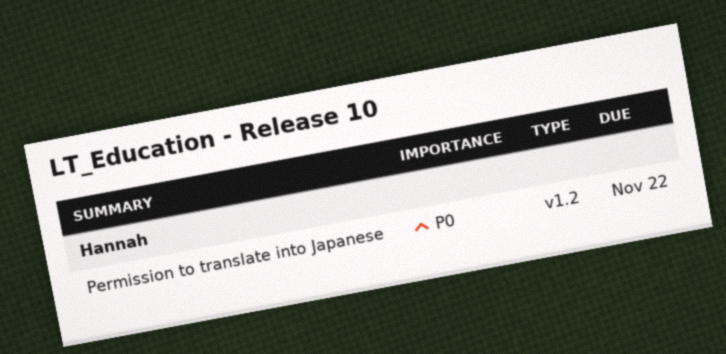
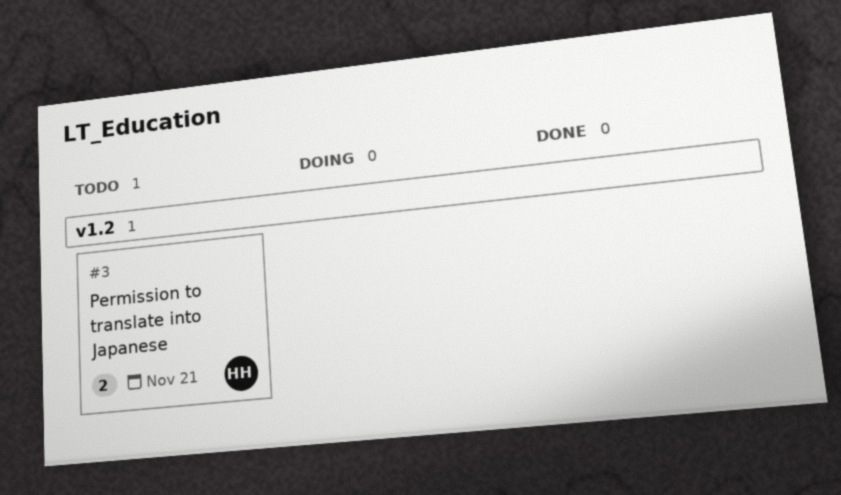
Permission to translate into Japanese, due: Nov 22 -> Nov 21

